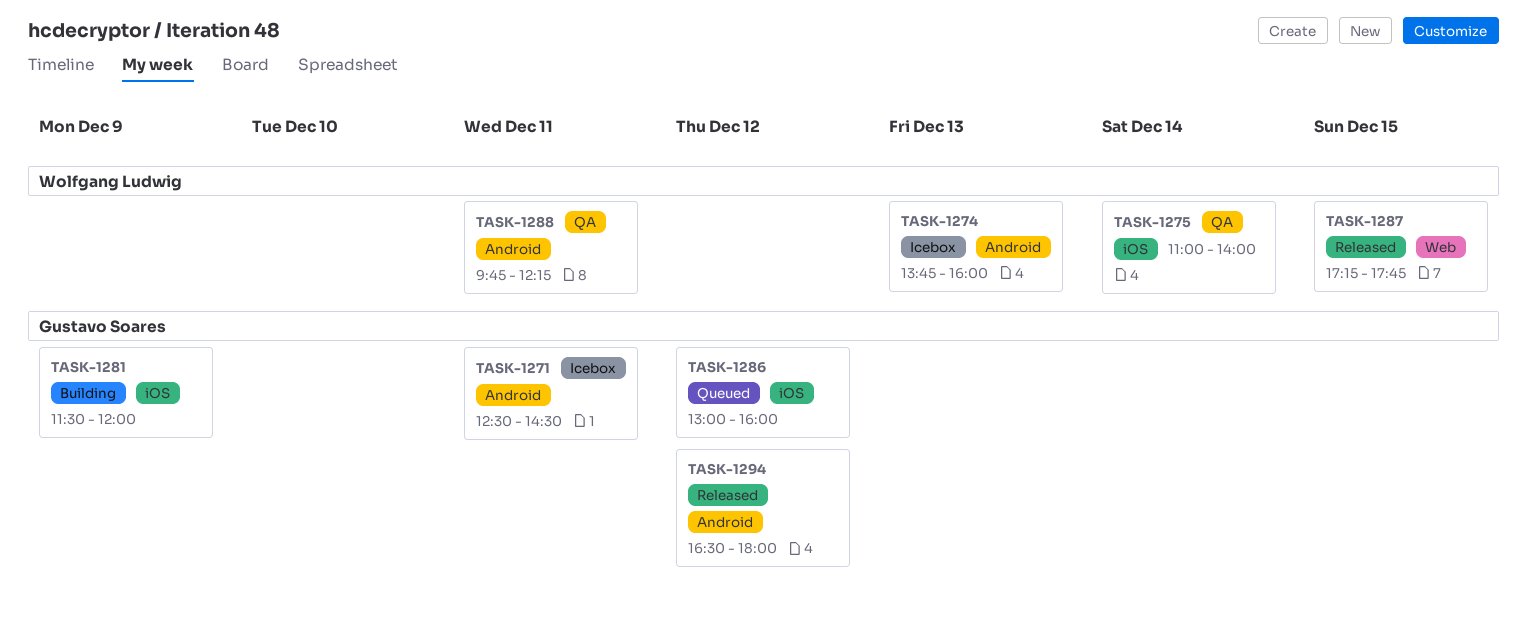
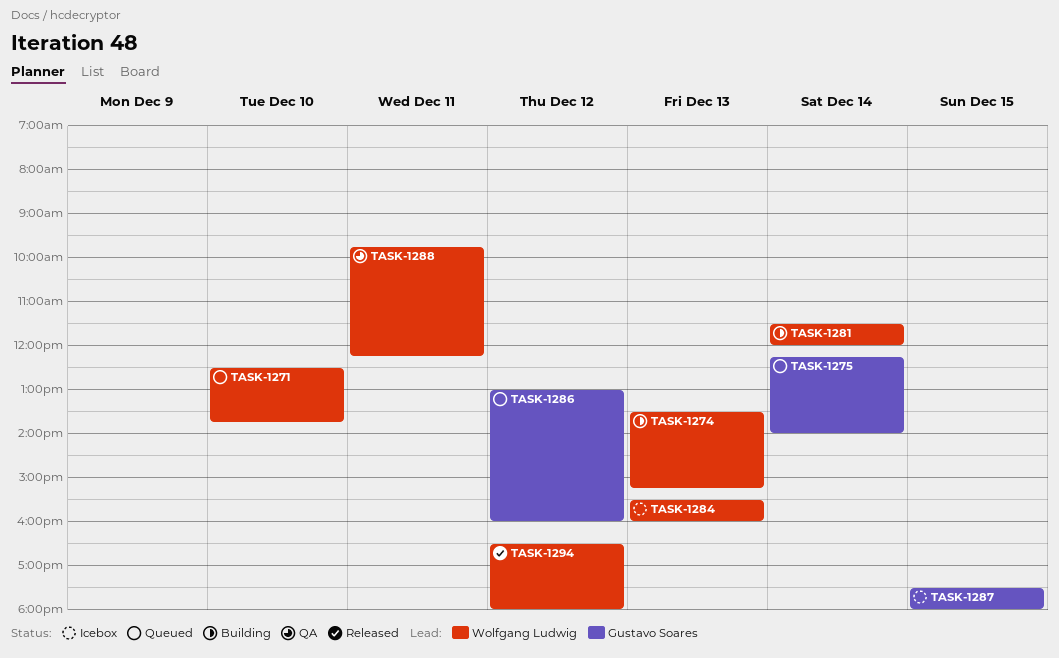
TASK-1271, status: Icebox -> Queued
TASK-1271, owner: Gustavo Soares -> Wolfgang Ludwig
TASK-1271, day: Dec 11 -> Dec 10
TASK-1271, ends: 14:30 -> 13:45
TASK-1274, status: Icebox -> Building
TASK-1274, begins: 13:45 -> 13:30
TASK-1274, ends: 16:00 -> 15:15
TASK-1275, status: QA -> Queued
TASK-1275, owner: Wolfgang Ludwig -> Gustavo Soares
TASK-1275, begins: 11:00 -> 12:15
TASK-1281, owner: Gustavo Soares -> Wolfgang Ludwig
TASK-1281, day: Dec 9 -> Dec 14
TASK-1284: none -> present
TASK-1287, status: Released -> Icebox
TASK-1287, owner: Wolfgang Ludwig -> Gustavo Soares
TASK-1287, begins: 17:15 -> 17:30
TASK-1287, ends: 17:45 -> 18:00
TASK-1294, owner: Gustavo Soares -> Wolfgang Ludwig

